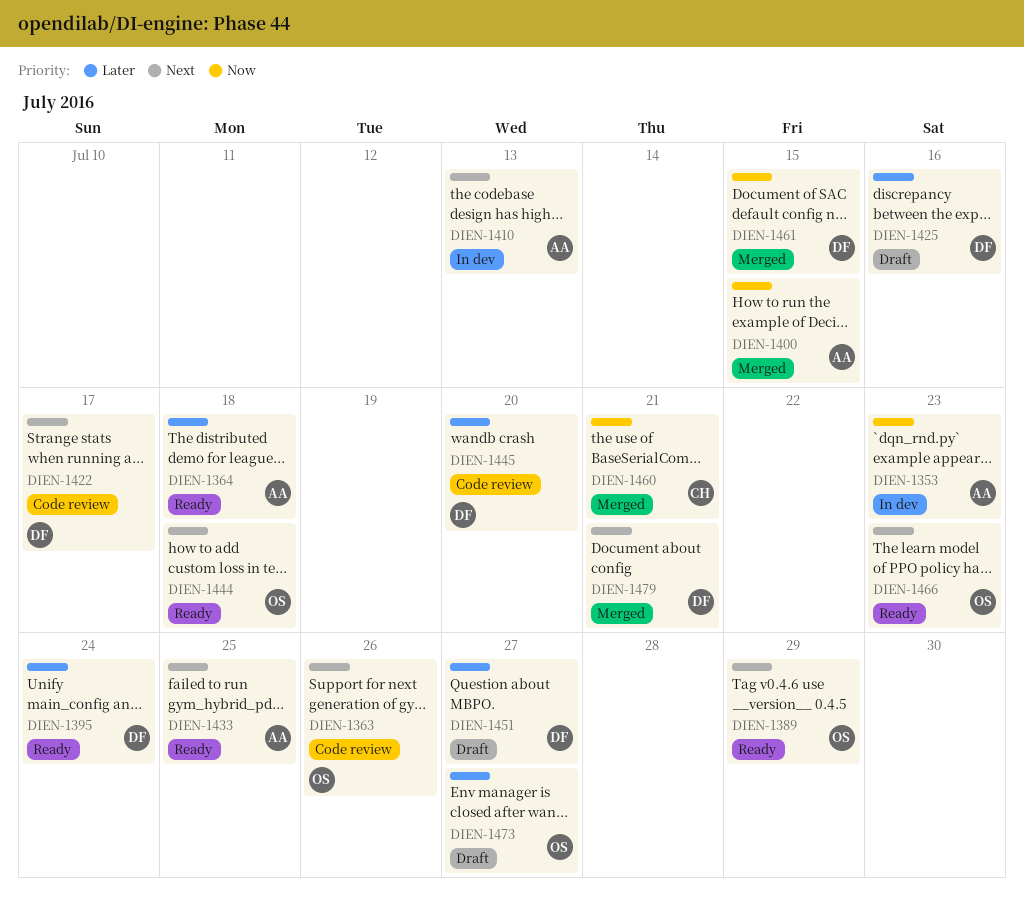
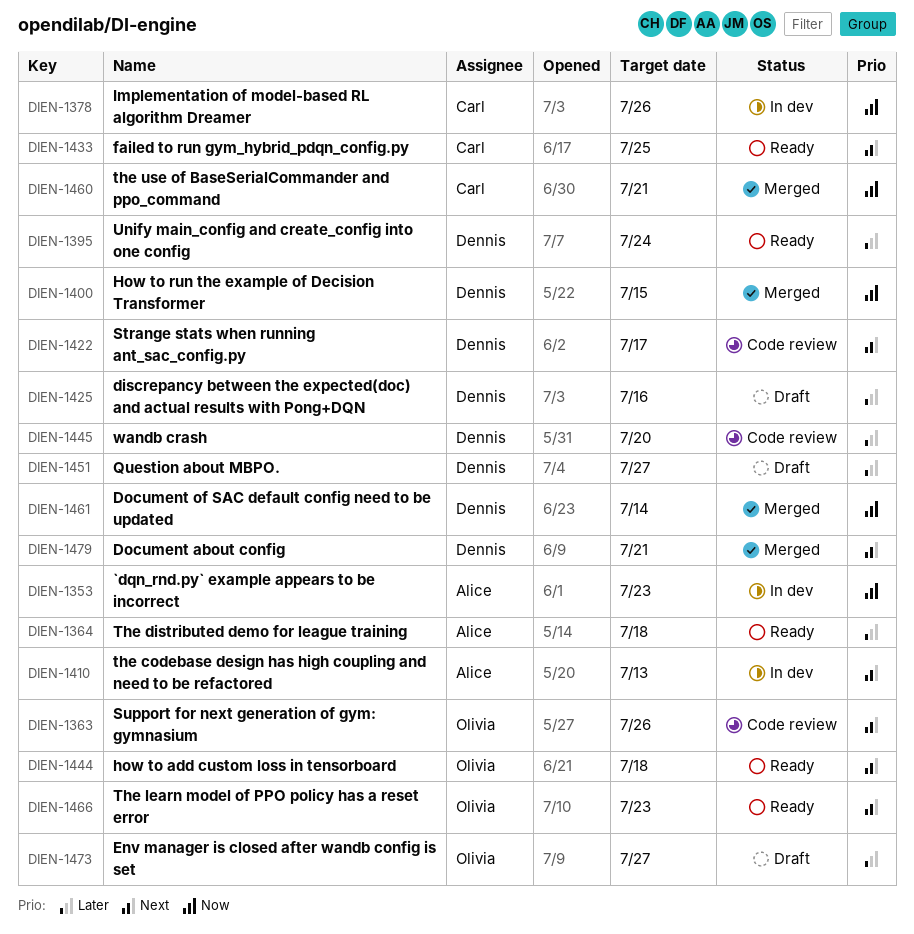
DIEN-1378: none -> present
DIEN-1389: present -> none
DIEN-1400, owner: Alice -> Dennis
DIEN-1433, owner: Alice -> Carl
DIEN-1461, due: Jul 15 -> Jul 14

